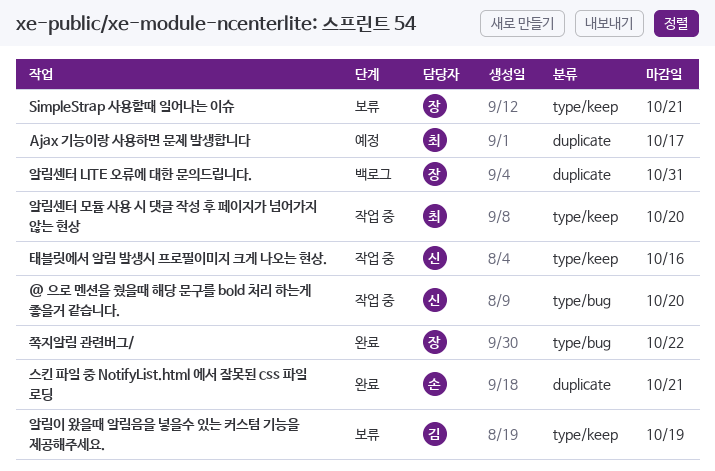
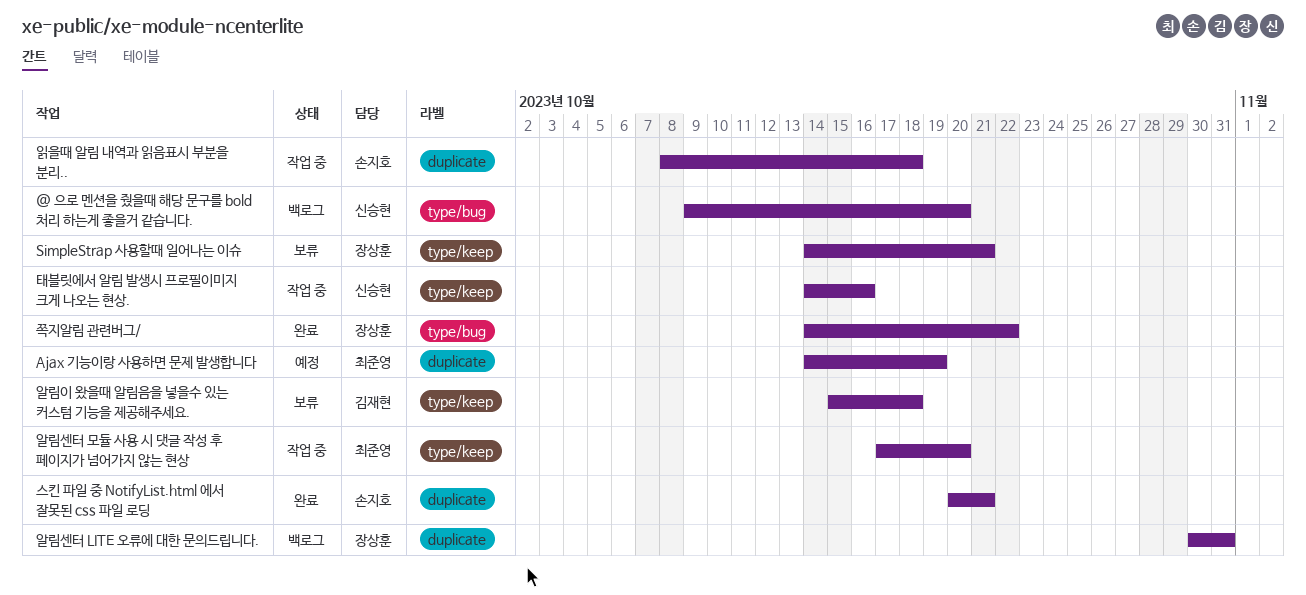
@ 으로 멘션을 줬을때 해당 문구를 bold 처리 하는게 좋을거 같습니다., status: 작업 중 -> 백로그
Ajax 기능이랑 사용하면 문제 발생합니다, due: Oct 17 -> Oct 19
알림이 왔을때 알림음을 넣을수 있는 커스텀 기능을 제공해주세요., due: Oct 19 -> Oct 18
읽을때 알림 내역과 읽음표시 부분을 분리..: none -> present

